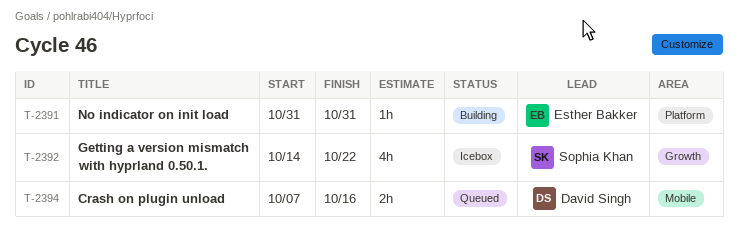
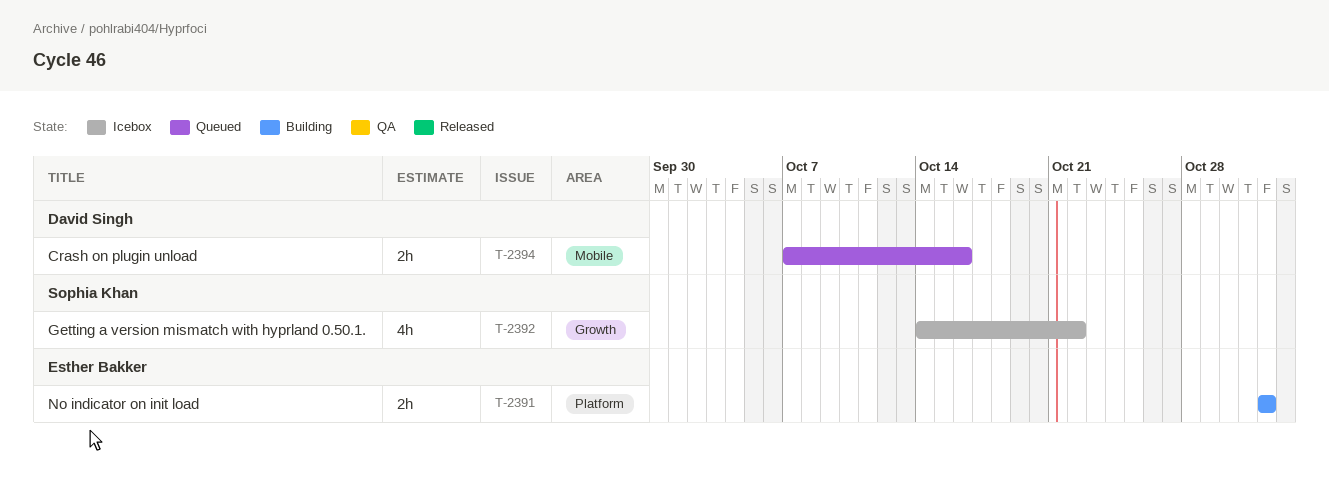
T-2391, estimate: 1h -> 2h
T-2391, start: Oct 31 -> Nov 1
T-2391, due: Oct 31 -> Nov 1

